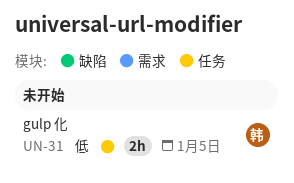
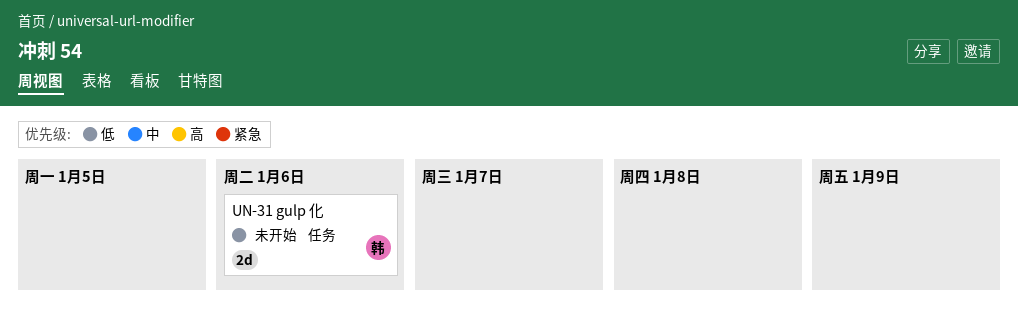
UN-31, estimate: 2h -> 2d
UN-31, due: Jan 5 -> Jan 6

